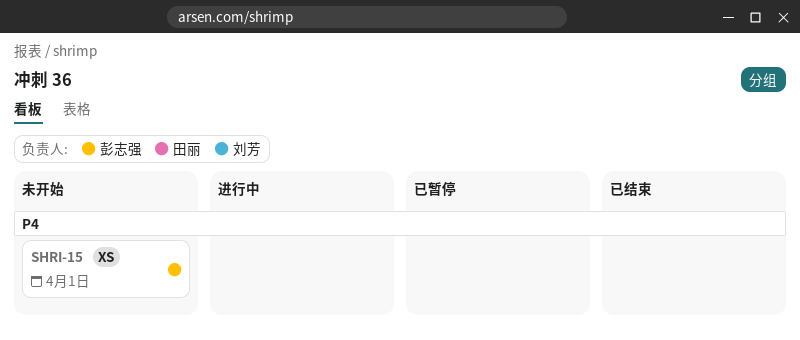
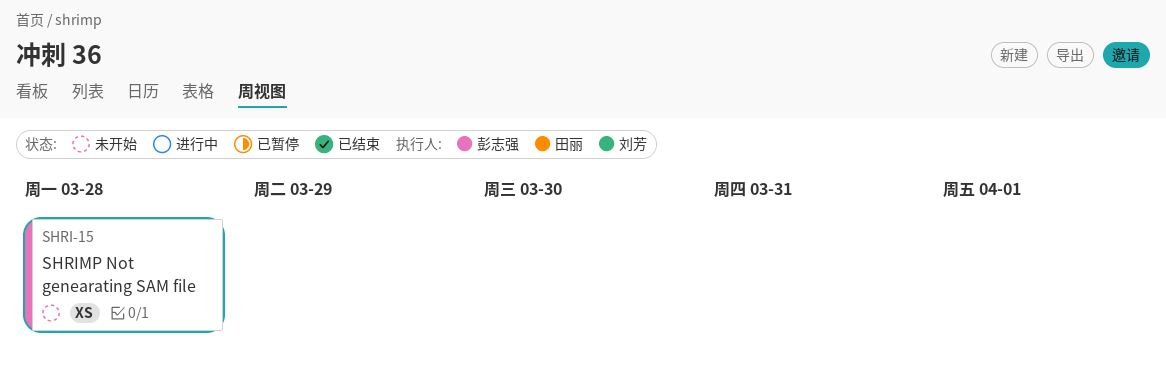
SHRI-15, due: Apr 1 -> Mar 28

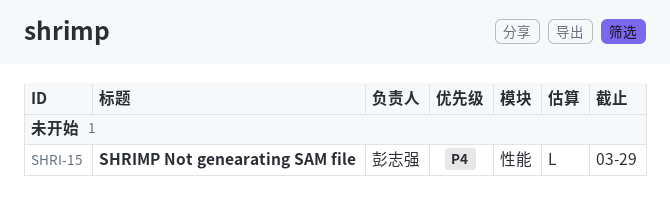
SHRI-15, estimate: XS -> L
SHRI-15, due: Mar 28 -> Mar 29

